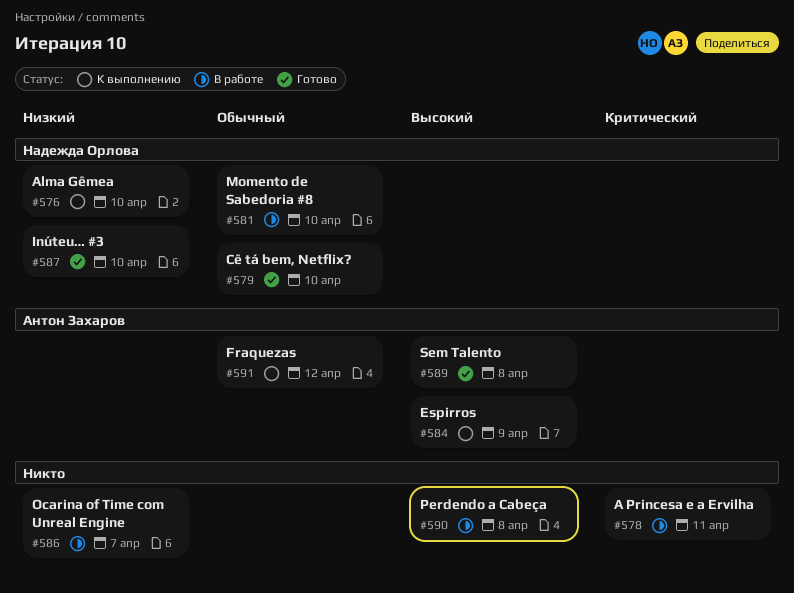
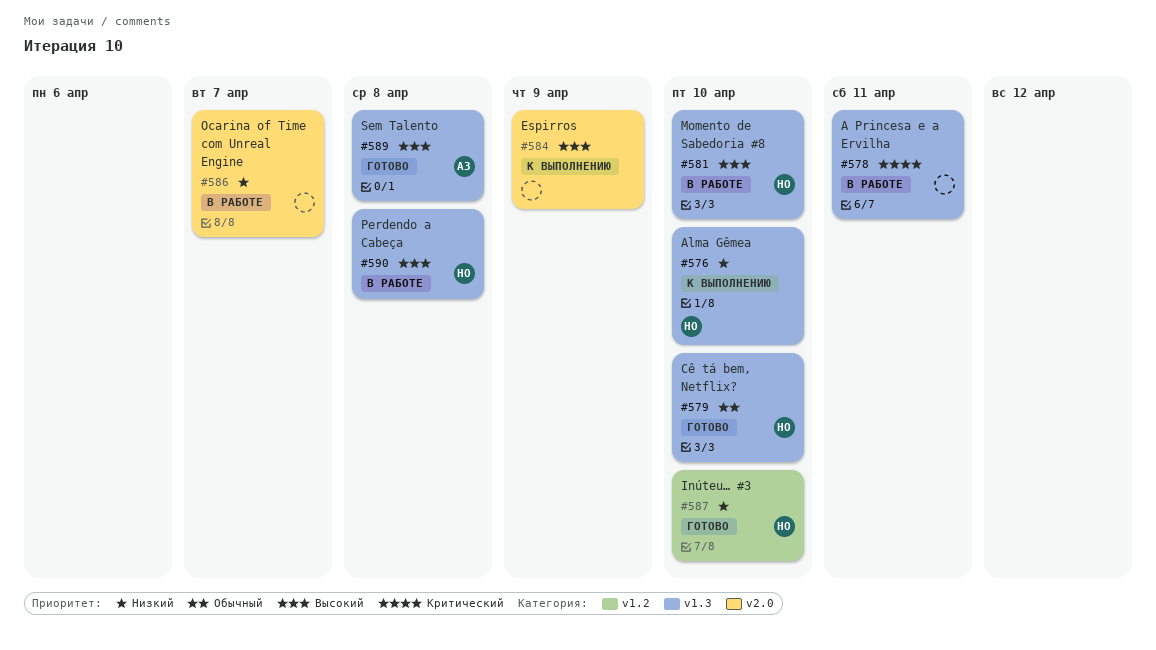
#581, priority: Обычный -> Высокий
#584, owner: Антон Захаров -> none
#590, owner: none -> Надежда Орлова
#591: present -> none

